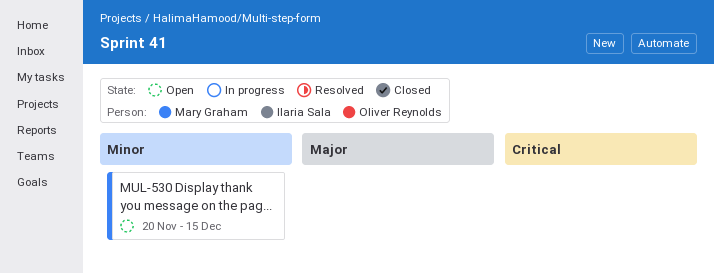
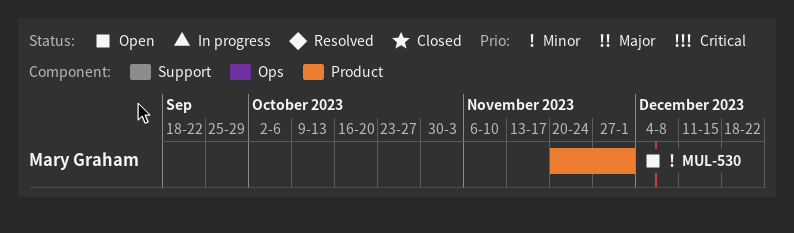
MUL-530, due: Dec 15 -> Dec 1

